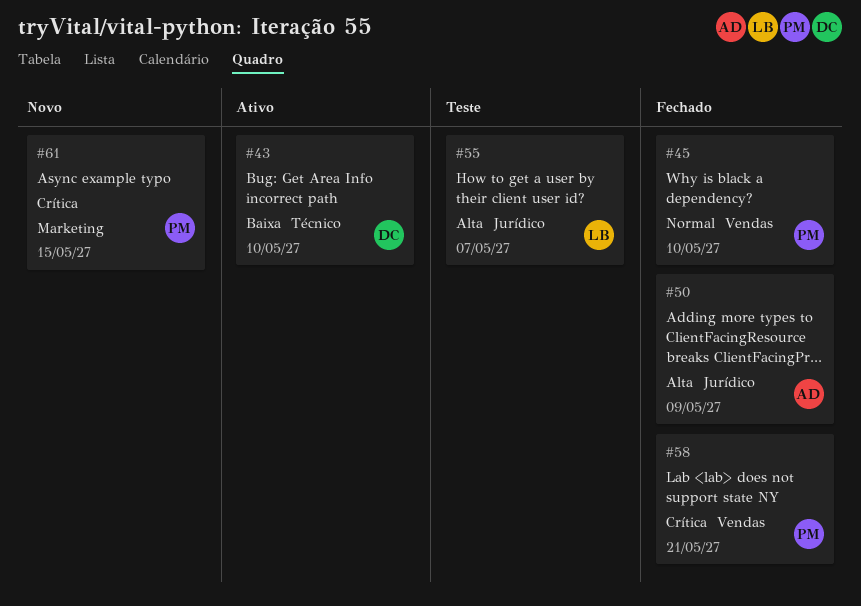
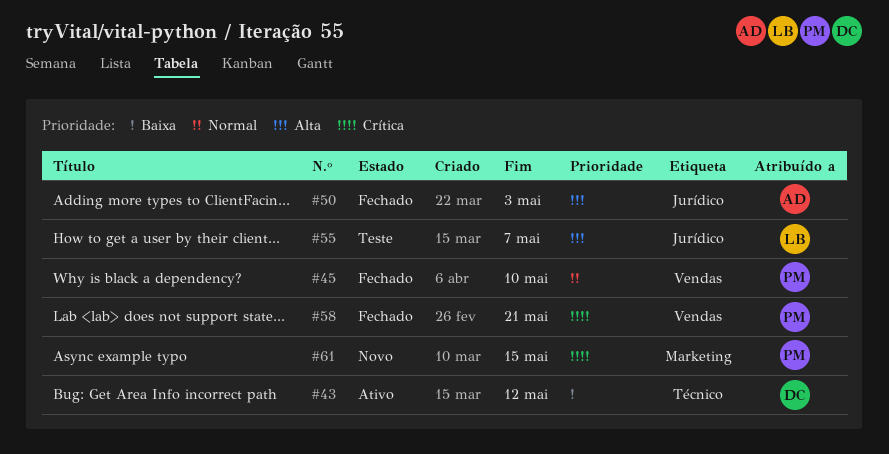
#43, due: May 10 -> May 12
#50, due: May 9 -> May 3

